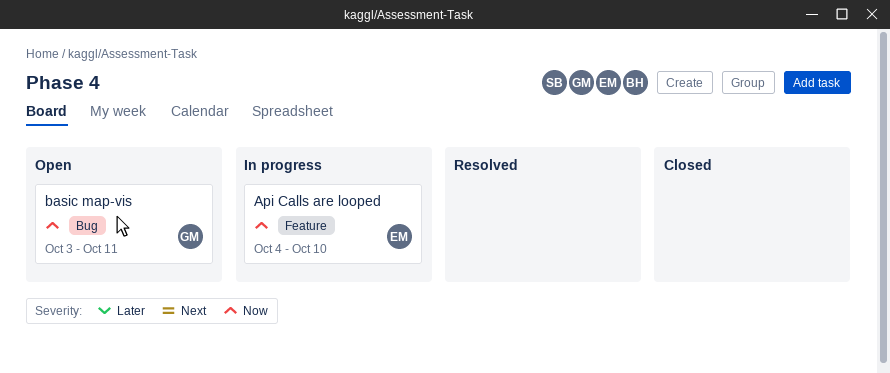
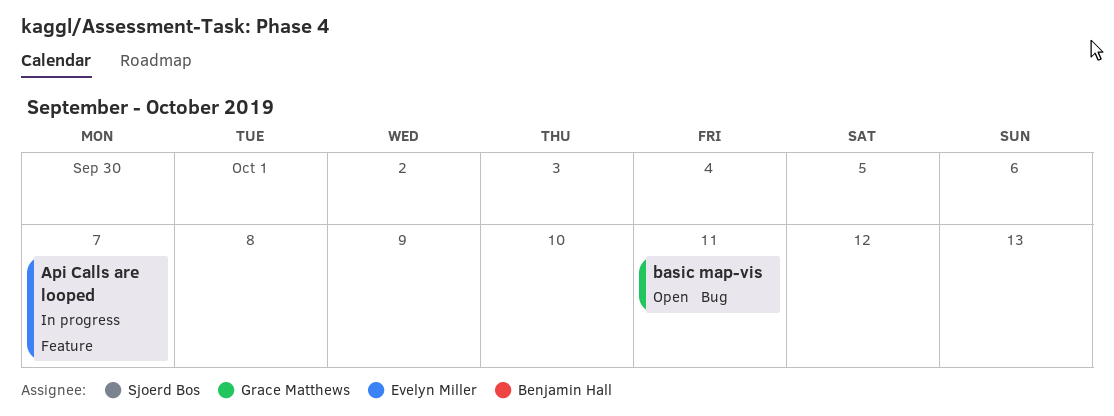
Api Calls are looped, due: Oct 10 -> Oct 7

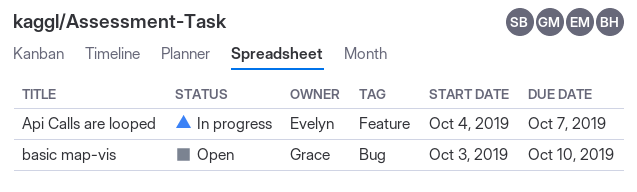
basic map-vis, due: Oct 11 -> Oct 10

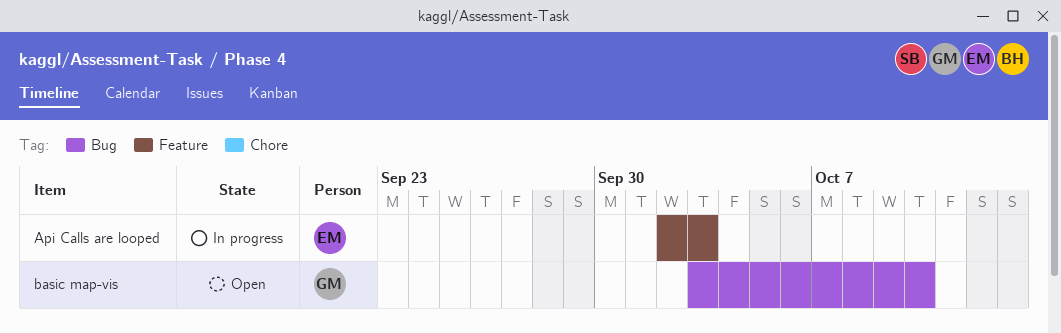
Api Calls are looped, start: Oct 4 -> Oct 2
Api Calls are looped, due: Oct 7 -> Oct 3

